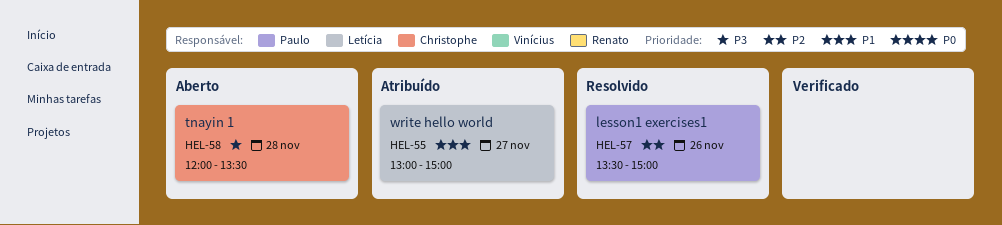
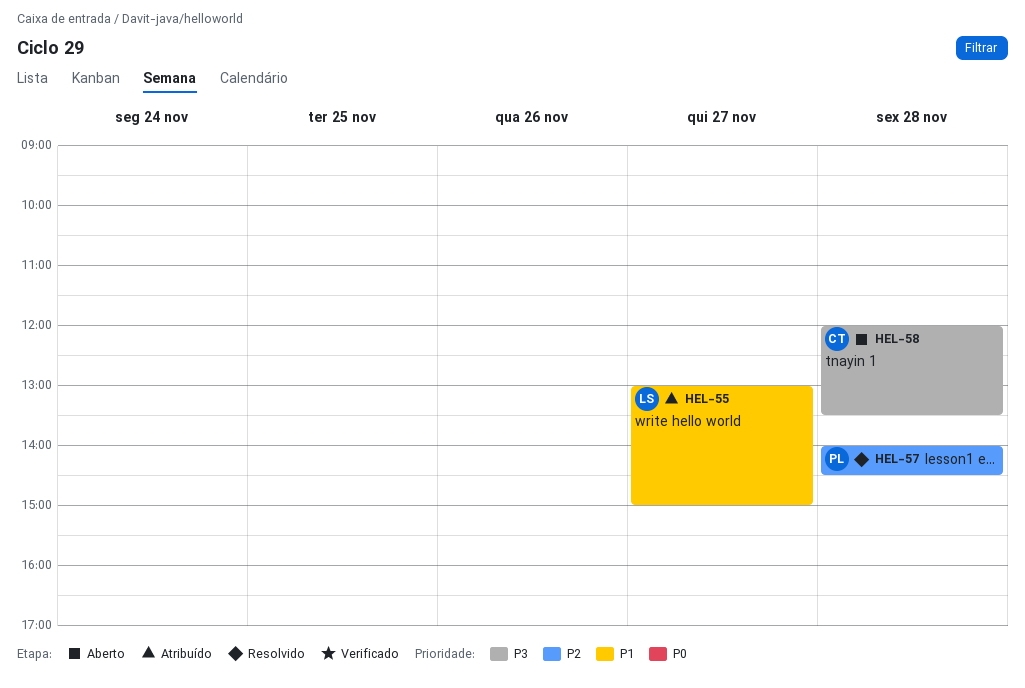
HEL-57, day: Nov 26 -> Nov 28
HEL-57, begins: 13:30 -> 14:00
HEL-57, ends: 15:00 -> 14:30

